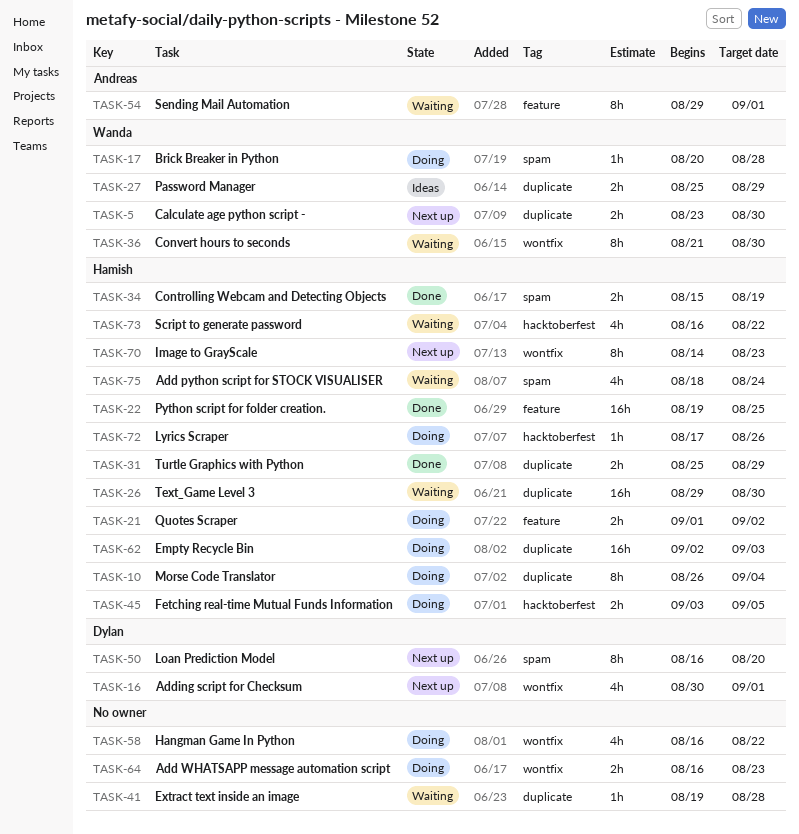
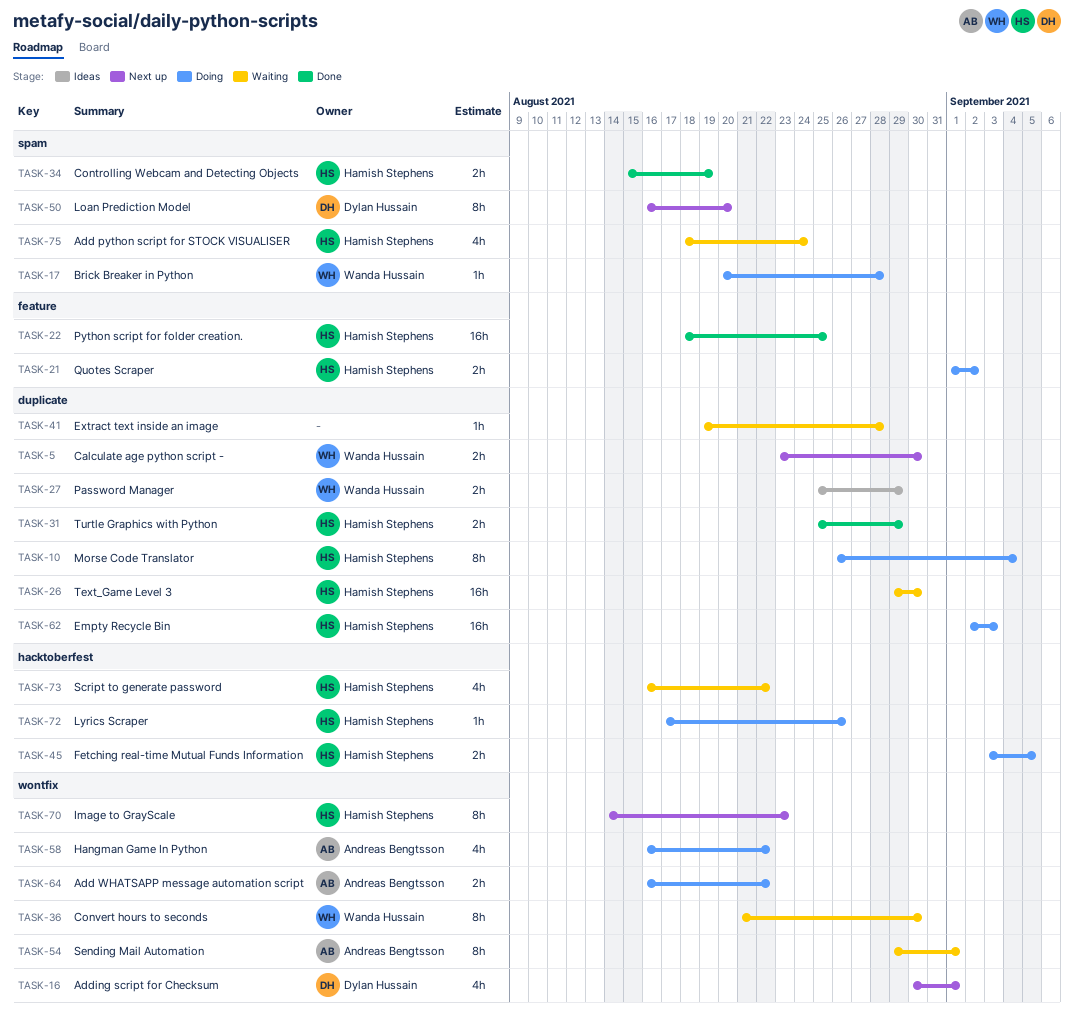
TASK-22, start: Aug 19 -> Aug 18
TASK-54, label: feature -> wontfix
TASK-58, owner: none -> Andreas Bengtsson
TASK-64, owner: none -> Andreas Bengtsson
TASK-64, due: Aug 23 -> Aug 22

